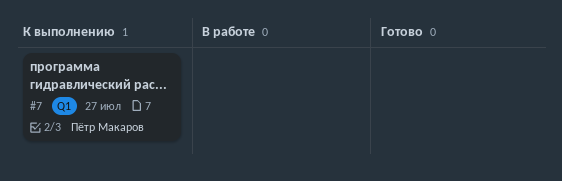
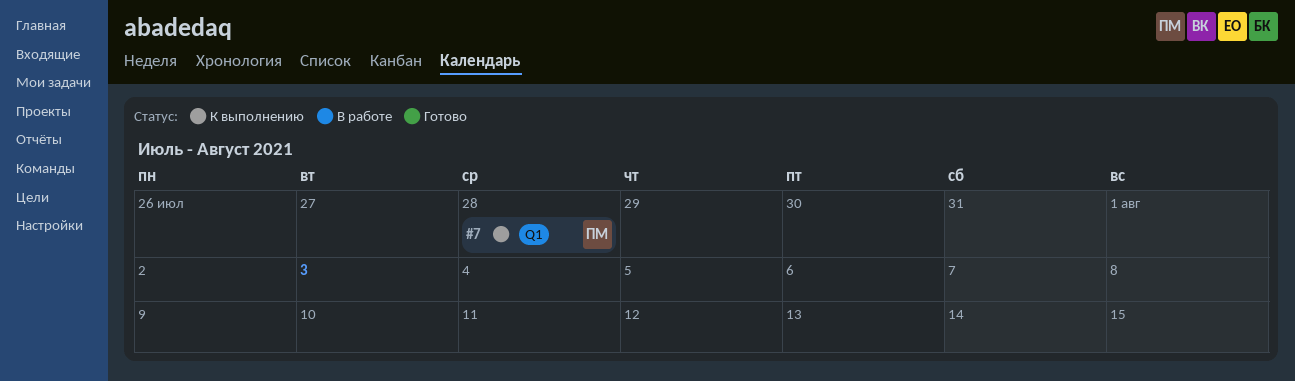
#7, due: Jul 27 -> Jul 28

